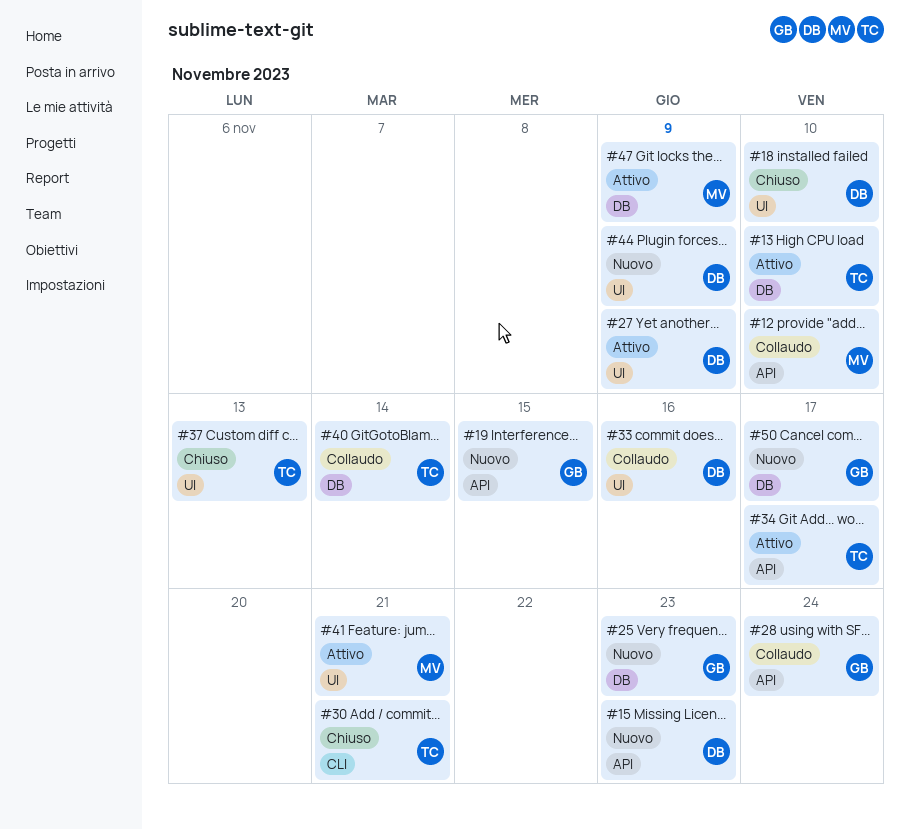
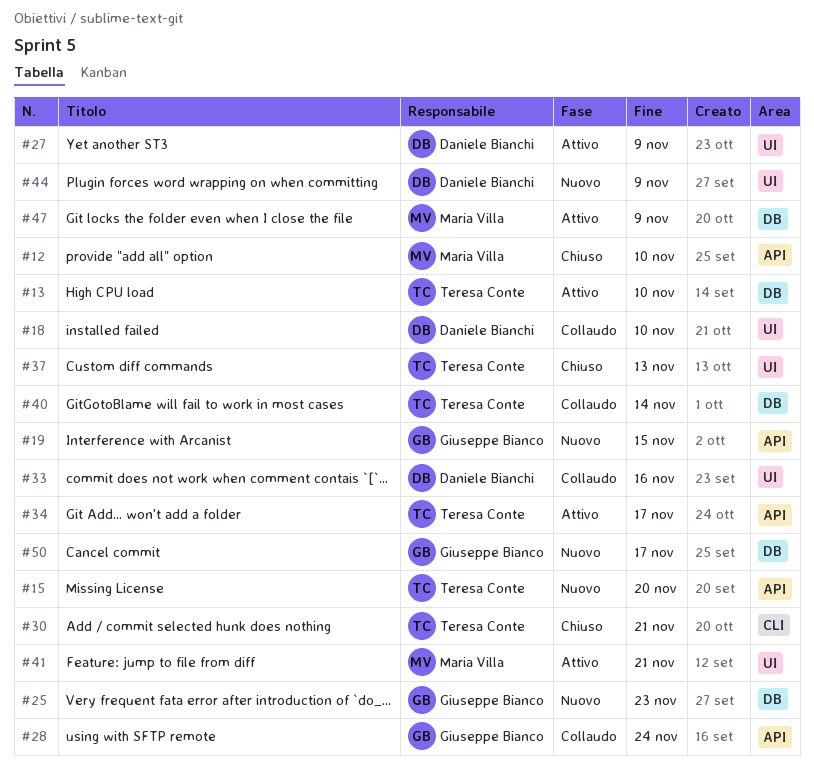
#12, status: Collaudo -> Chiuso
#15, owner: Daniele Bianchi -> Teresa Conte
#15, due: Nov 23 -> Nov 20
#18, status: Chiuso -> Collaudo

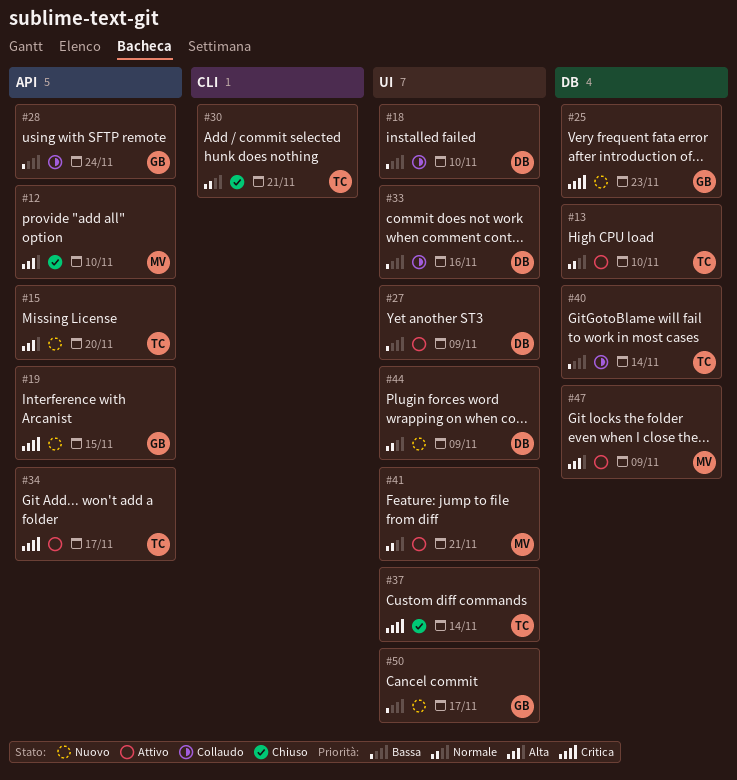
#37, due: Nov 13 -> Nov 14
#50, label: DB -> UI

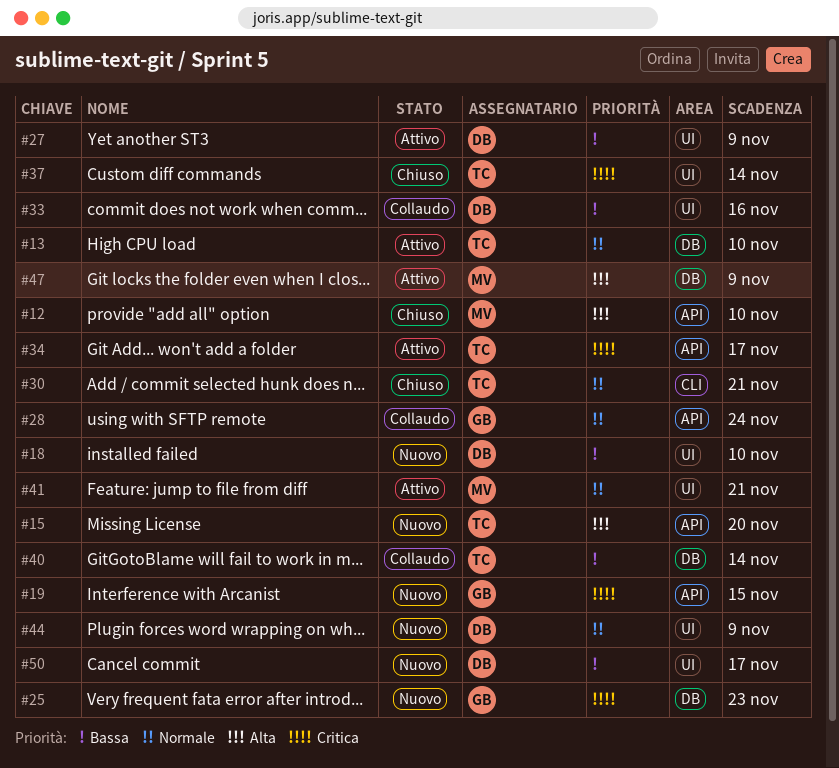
#18, status: Collaudo -> Nuovo
#28, priority: Bassa -> Normale
#50, owner: GB -> DB

